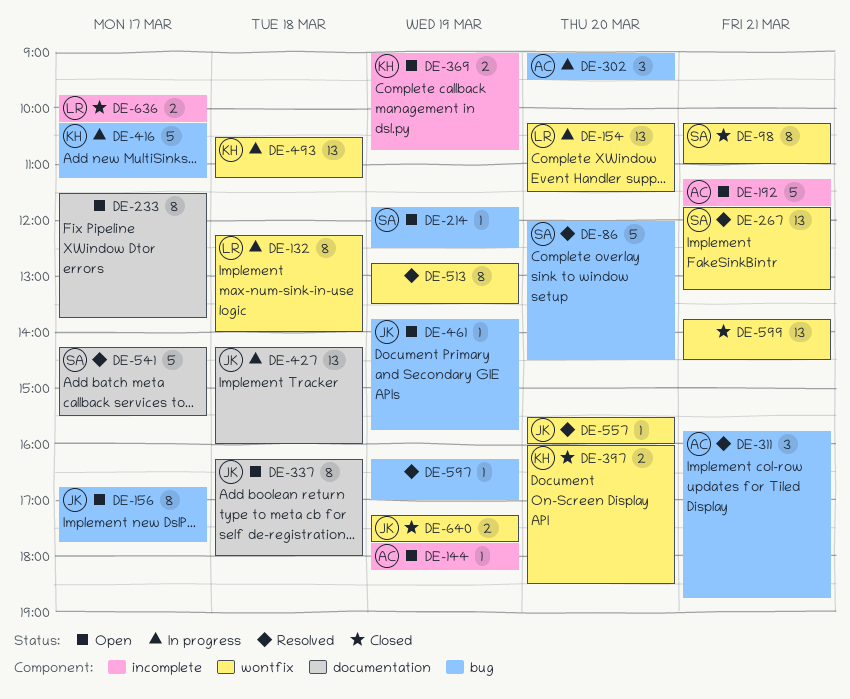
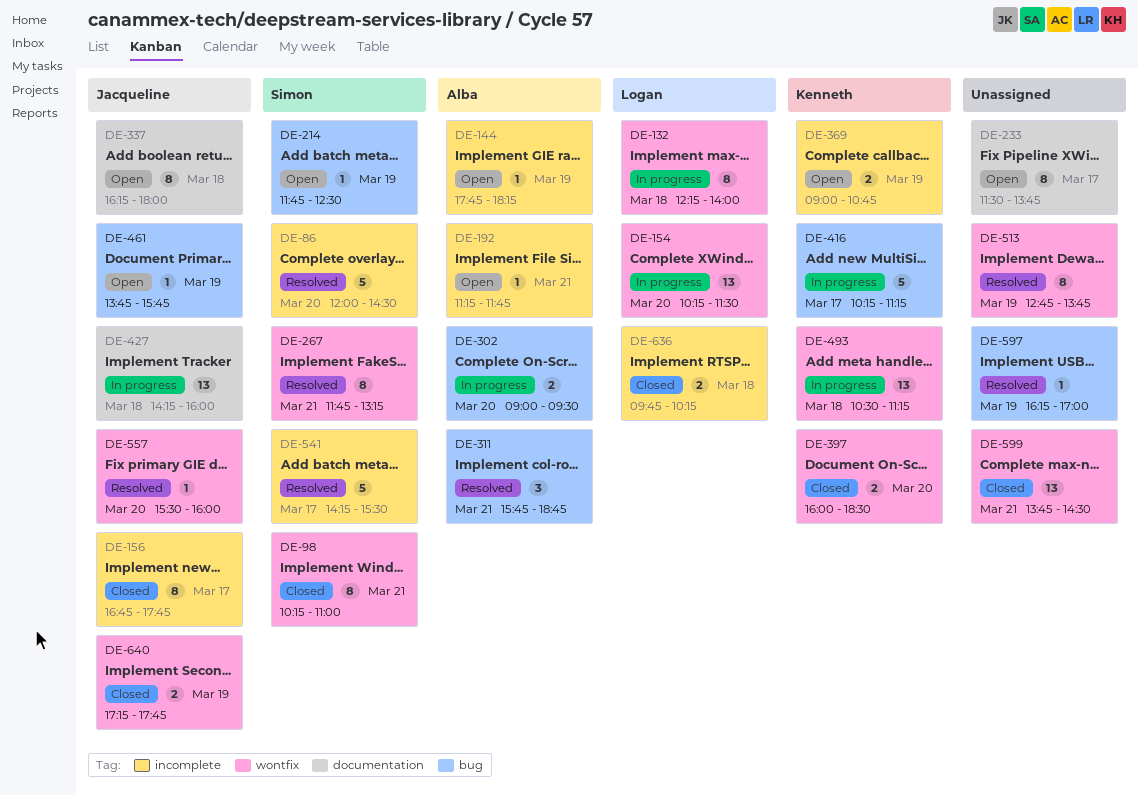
DE-86, label: bug -> incomplete
DE-156, status: Open -> Closed
DE-156, label: bug -> incomplete
DE-192, estimate: 5 -> 1
DE-267, estimate: 13 -> 8
DE-302, estimate: 3 -> 2
DE-513, ends: 13:30 -> 13:45
DE-541, label: documentation -> incomplete
DE-636, day: Mar 17 -> Mar 18

